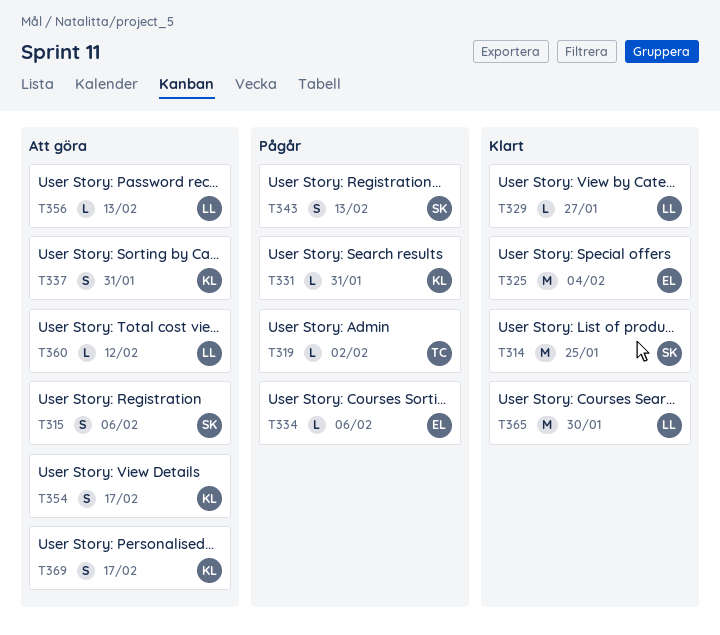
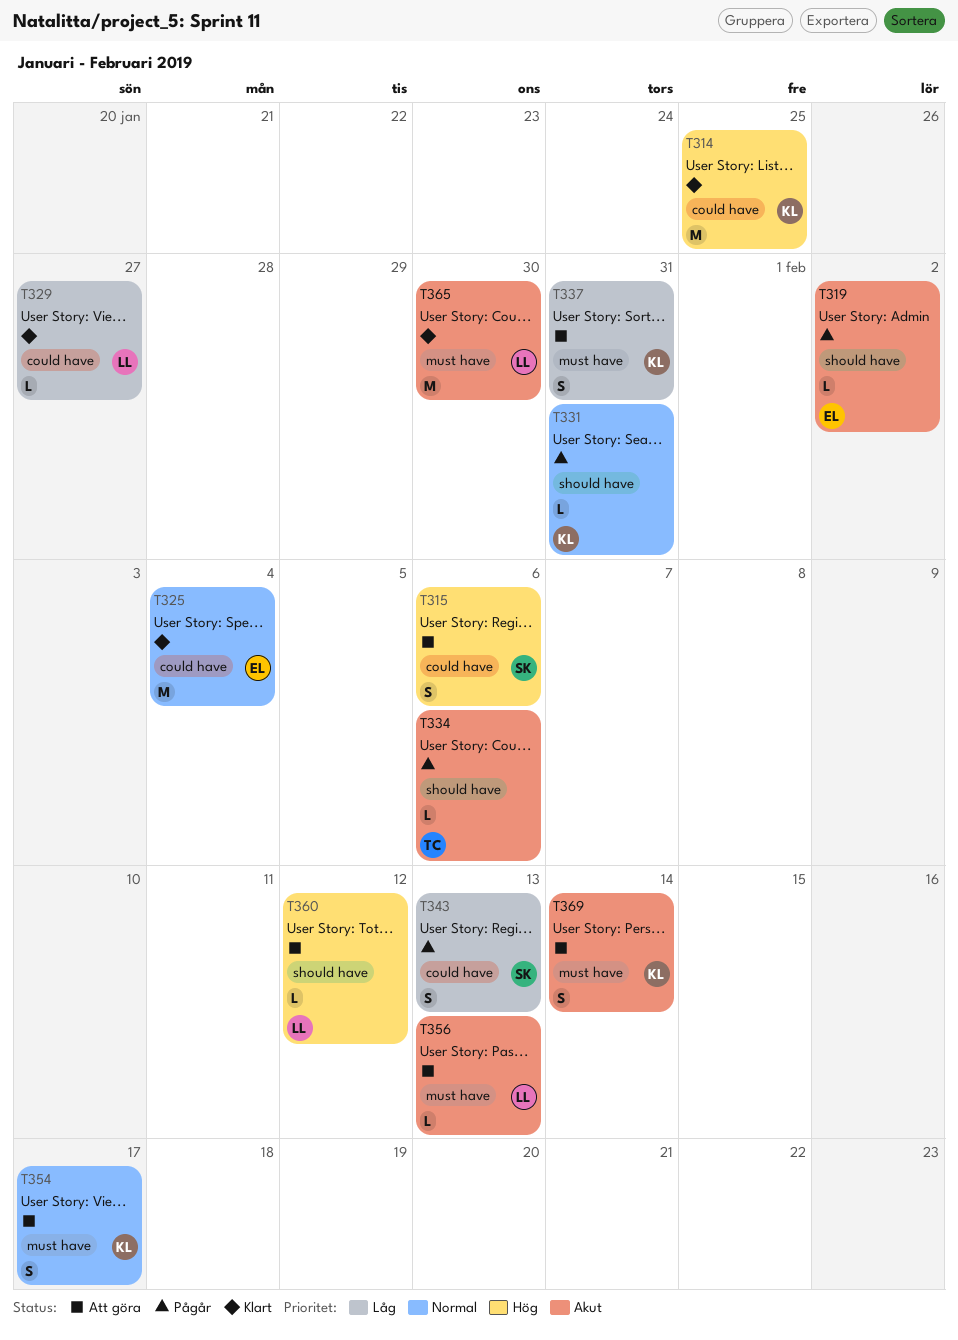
T314, owner: SK -> KL
T319, owner: TC -> EL
T334, owner: EL -> TC
T369, due: Feb 17 -> Feb 14

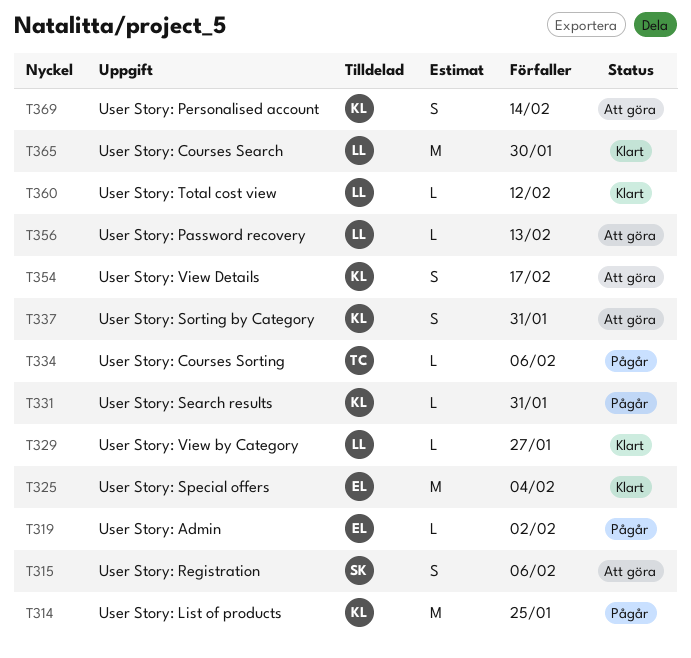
T314, status: Klart -> Pågår
T343: present -> none
T360, status: Att göra -> Klart

